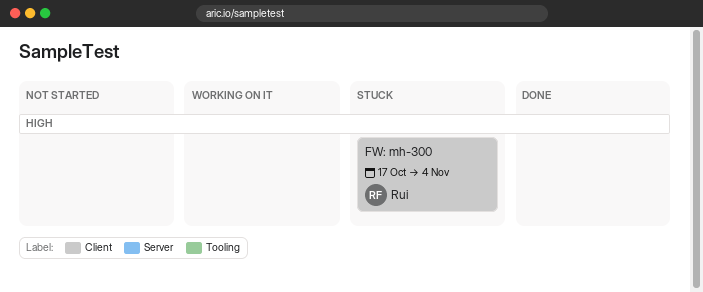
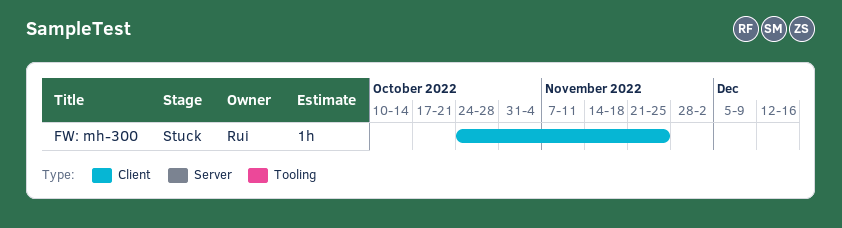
FW: mh-300, start: Oct 17 -> Oct 24
FW: mh-300, due: Nov 4 -> Nov 25

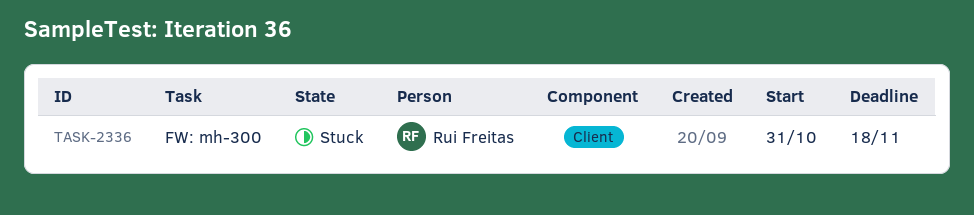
FW: mh-300, start: Oct 24 -> Oct 31
FW: mh-300, due: Nov 25 -> Nov 18

